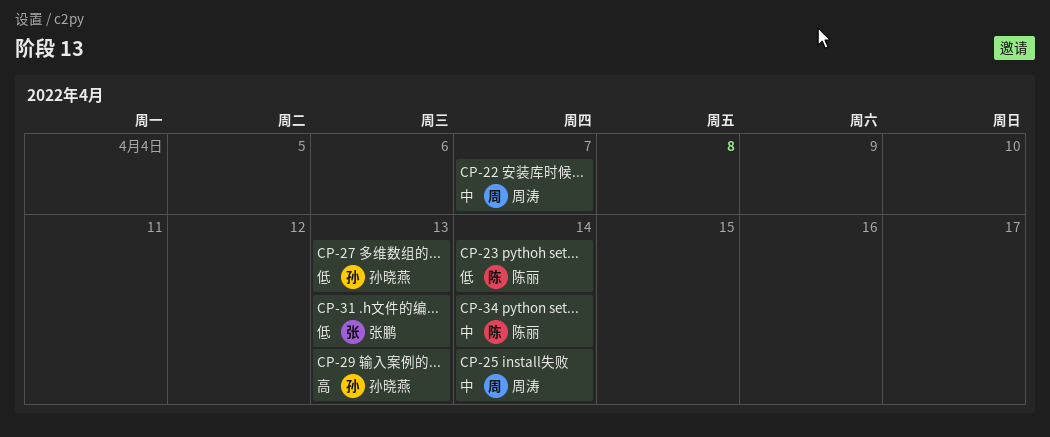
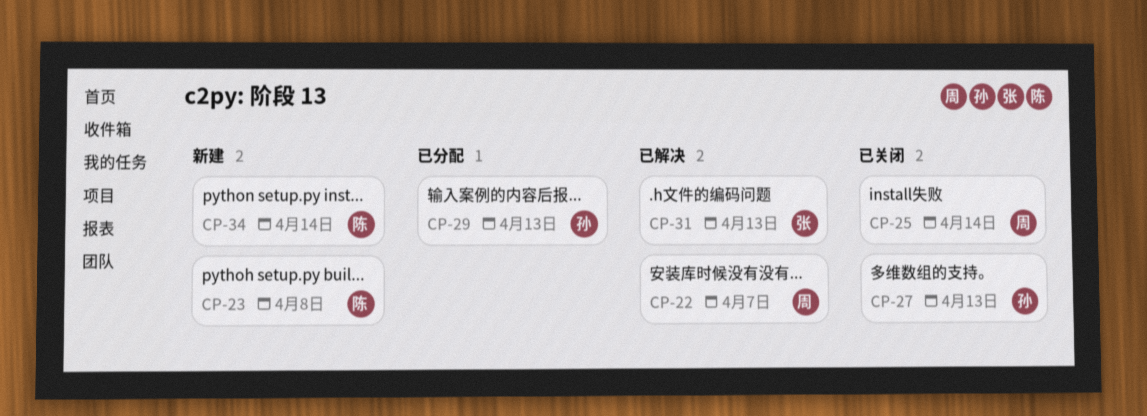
CP-23, due: Apr 14 -> Apr 8

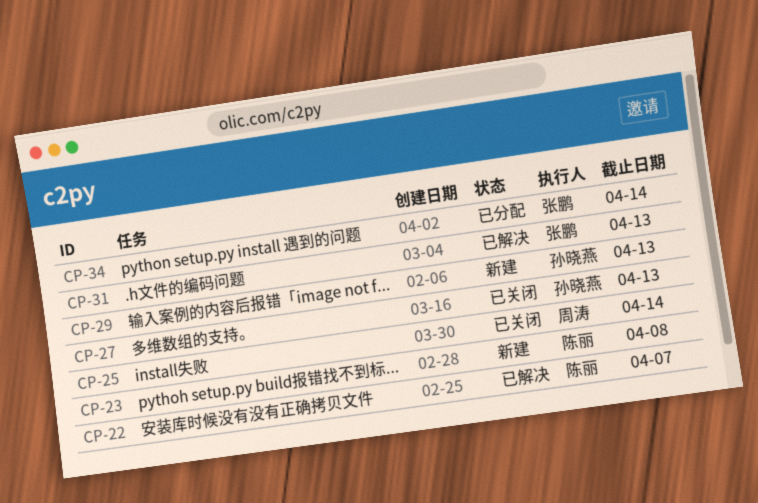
CP-22, owner: 周涛 -> 陈丽
CP-29, status: 已分配 -> 新建
CP-34, status: 新建 -> 已分配
CP-34, owner: 陈丽 -> 张鹏

